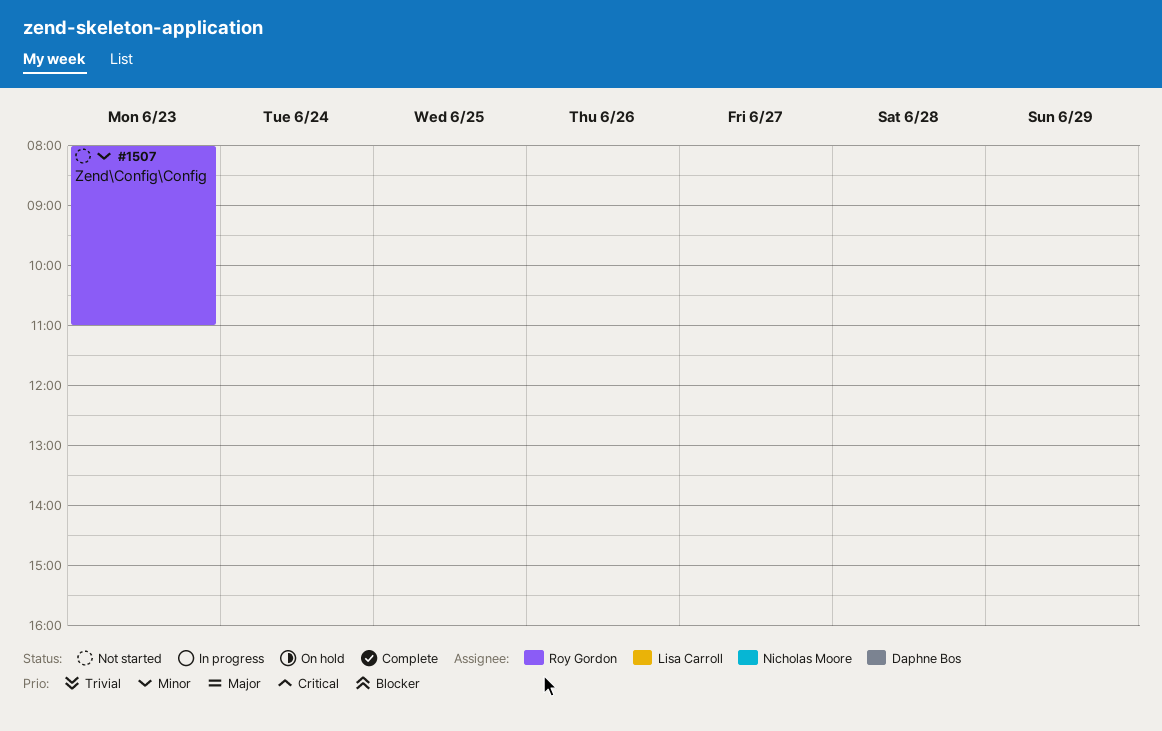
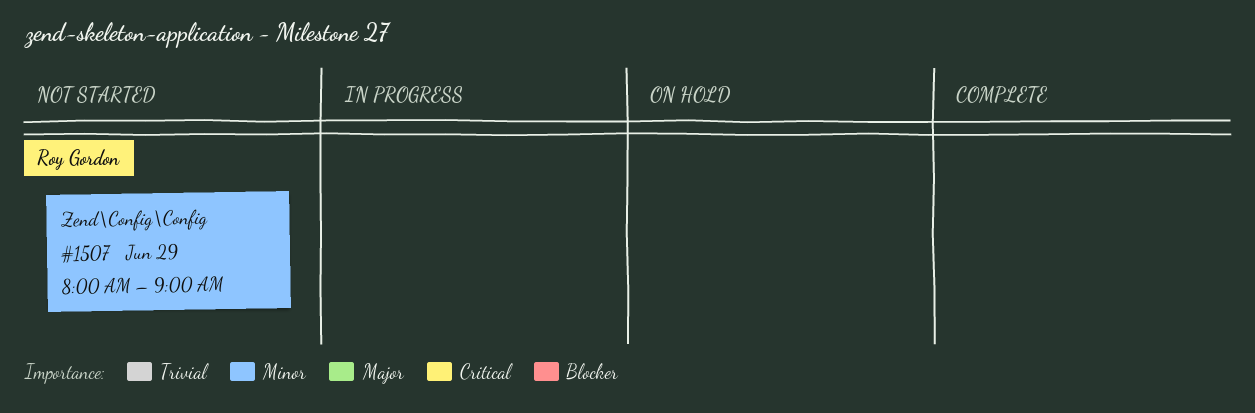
#1507, day: Jun 23 -> Jun 29
#1507, ends: 11:00 -> 09:00

